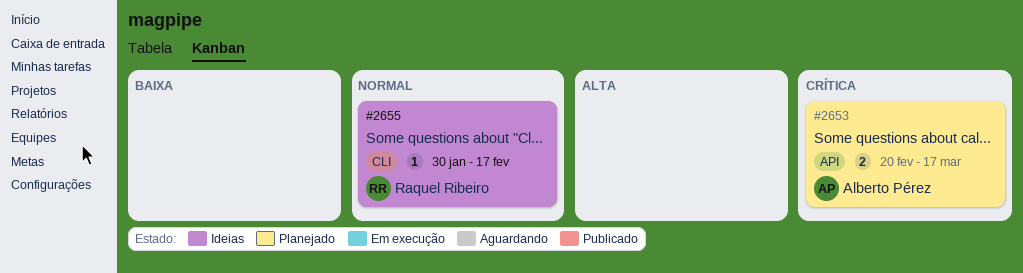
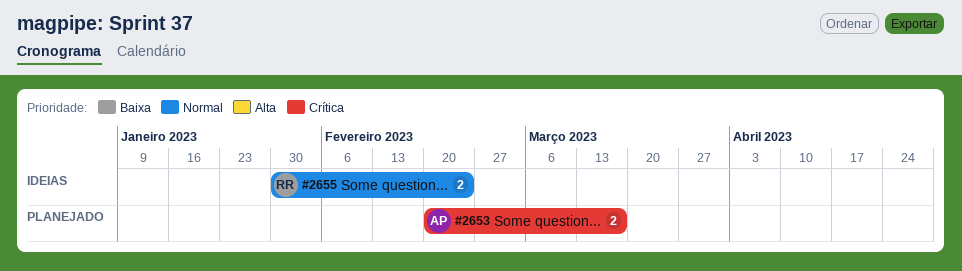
#2655, estimate: 1 -> 2
#2655, due: Feb 17 -> Feb 24

